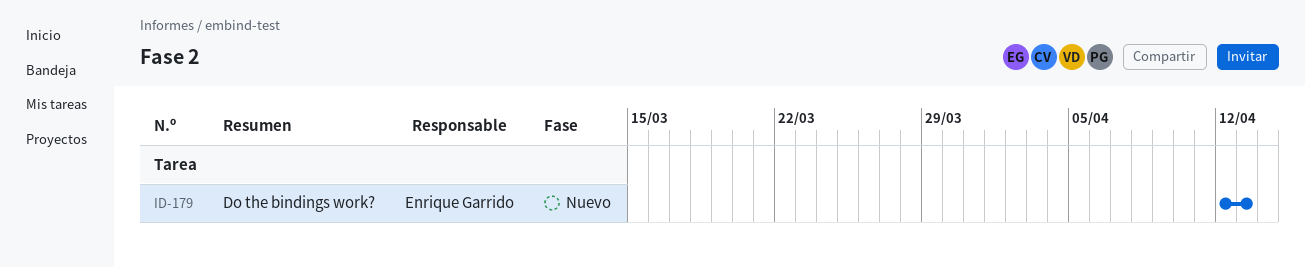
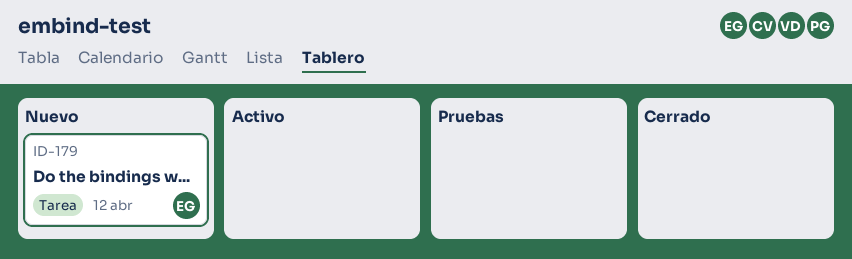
ID-179, due: Apr 13 -> Apr 12

